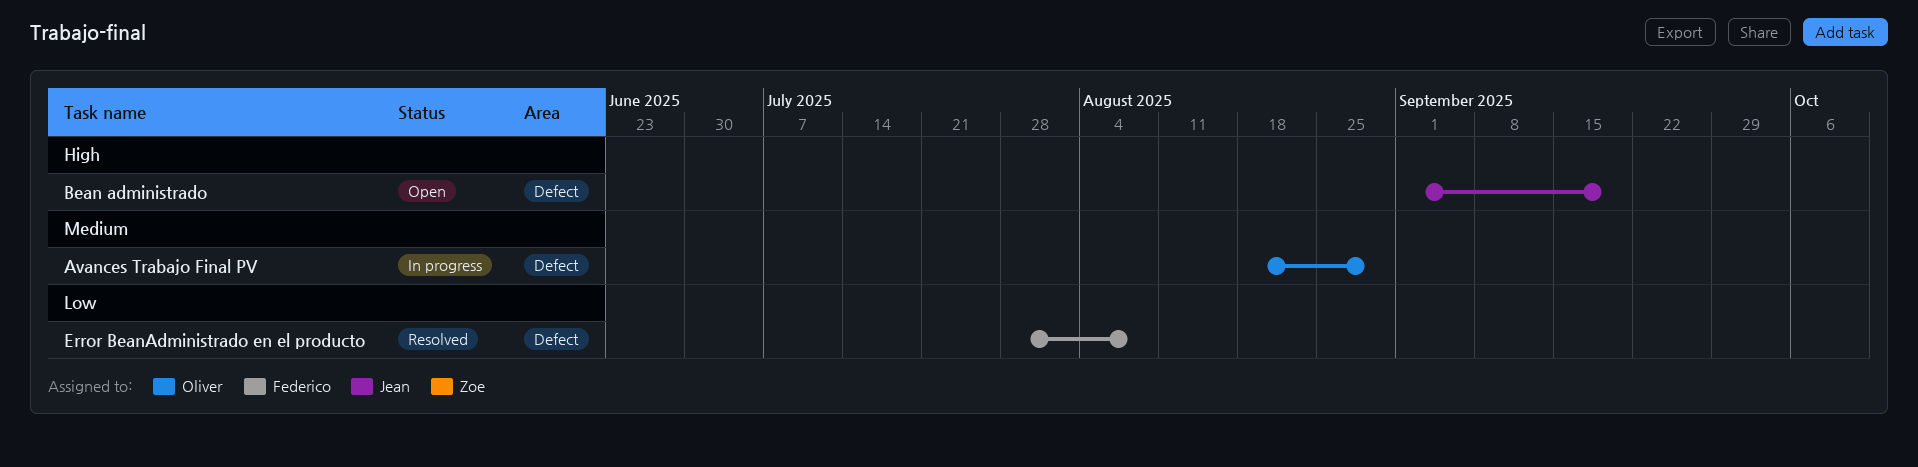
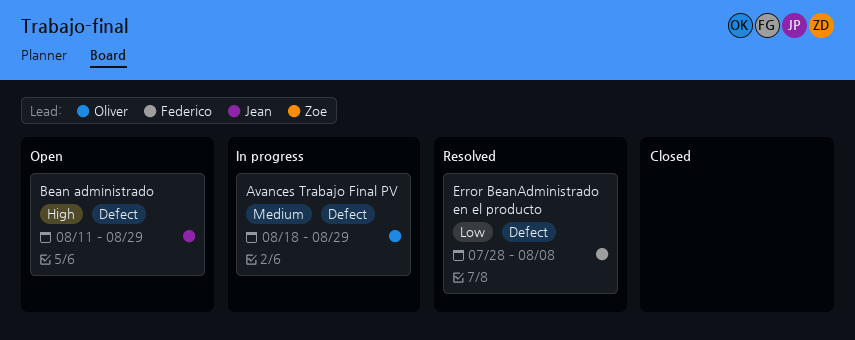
Bean administrado, start: Sep 1 -> Aug 11
Bean administrado, due: Sep 19 -> Aug 29

